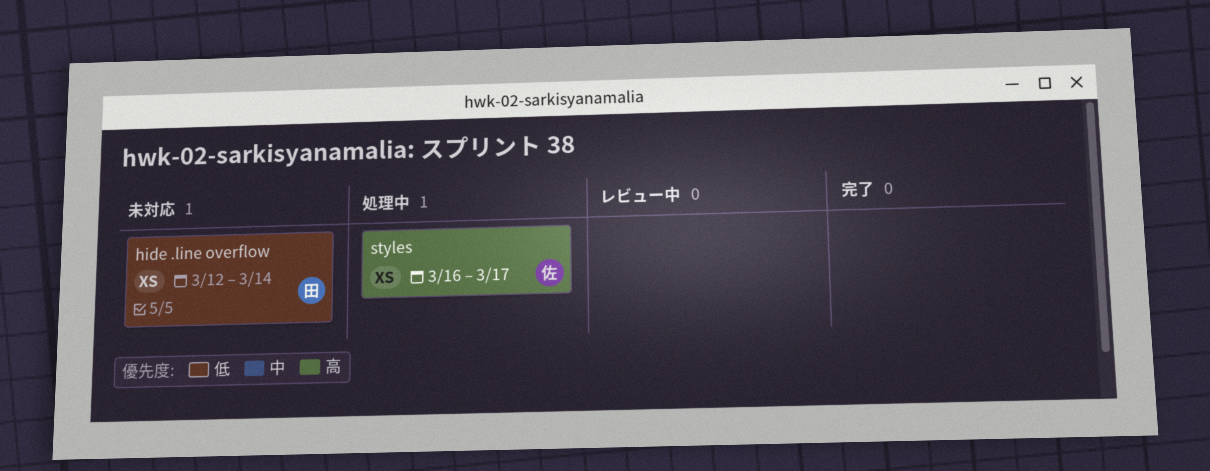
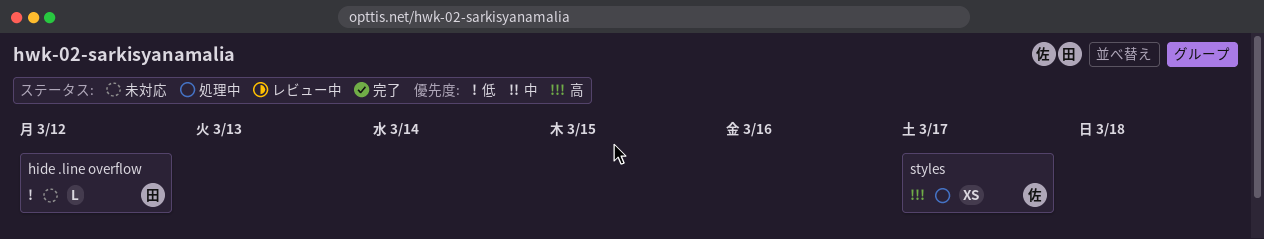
hide .line overflow, estimate: XS -> L
hide .line overflow, due: Mar 14 -> Mar 12

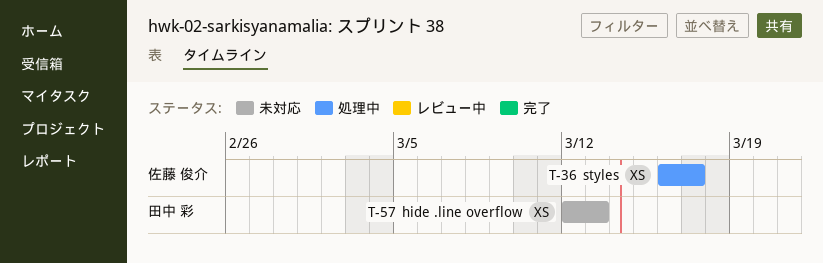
hide .line overflow, estimate: L -> XS
hide .line overflow, due: Mar 12 -> Mar 13

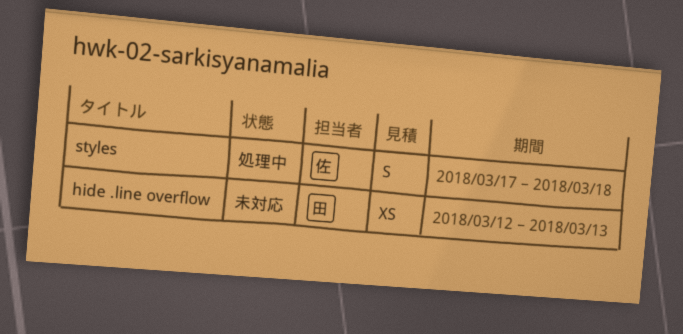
styles, estimate: XS -> S
styles, start: Mar 16 -> Mar 17
styles, due: Mar 17 -> Mar 18

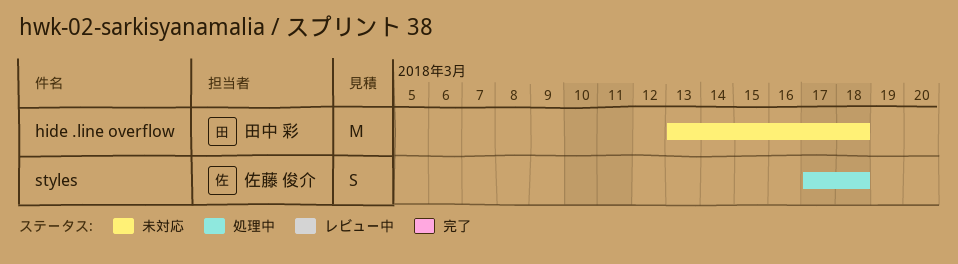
hide .line overflow, estimate: XS -> M
hide .line overflow, start: Mar 12 -> Mar 13
hide .line overflow, due: Mar 13 -> Mar 18

